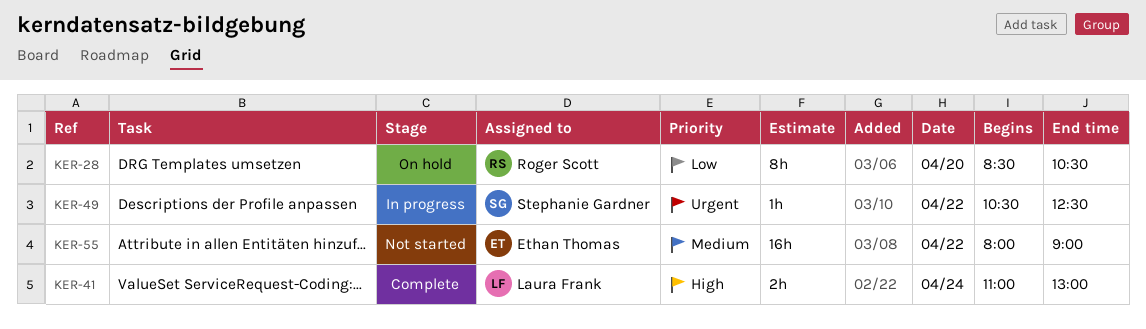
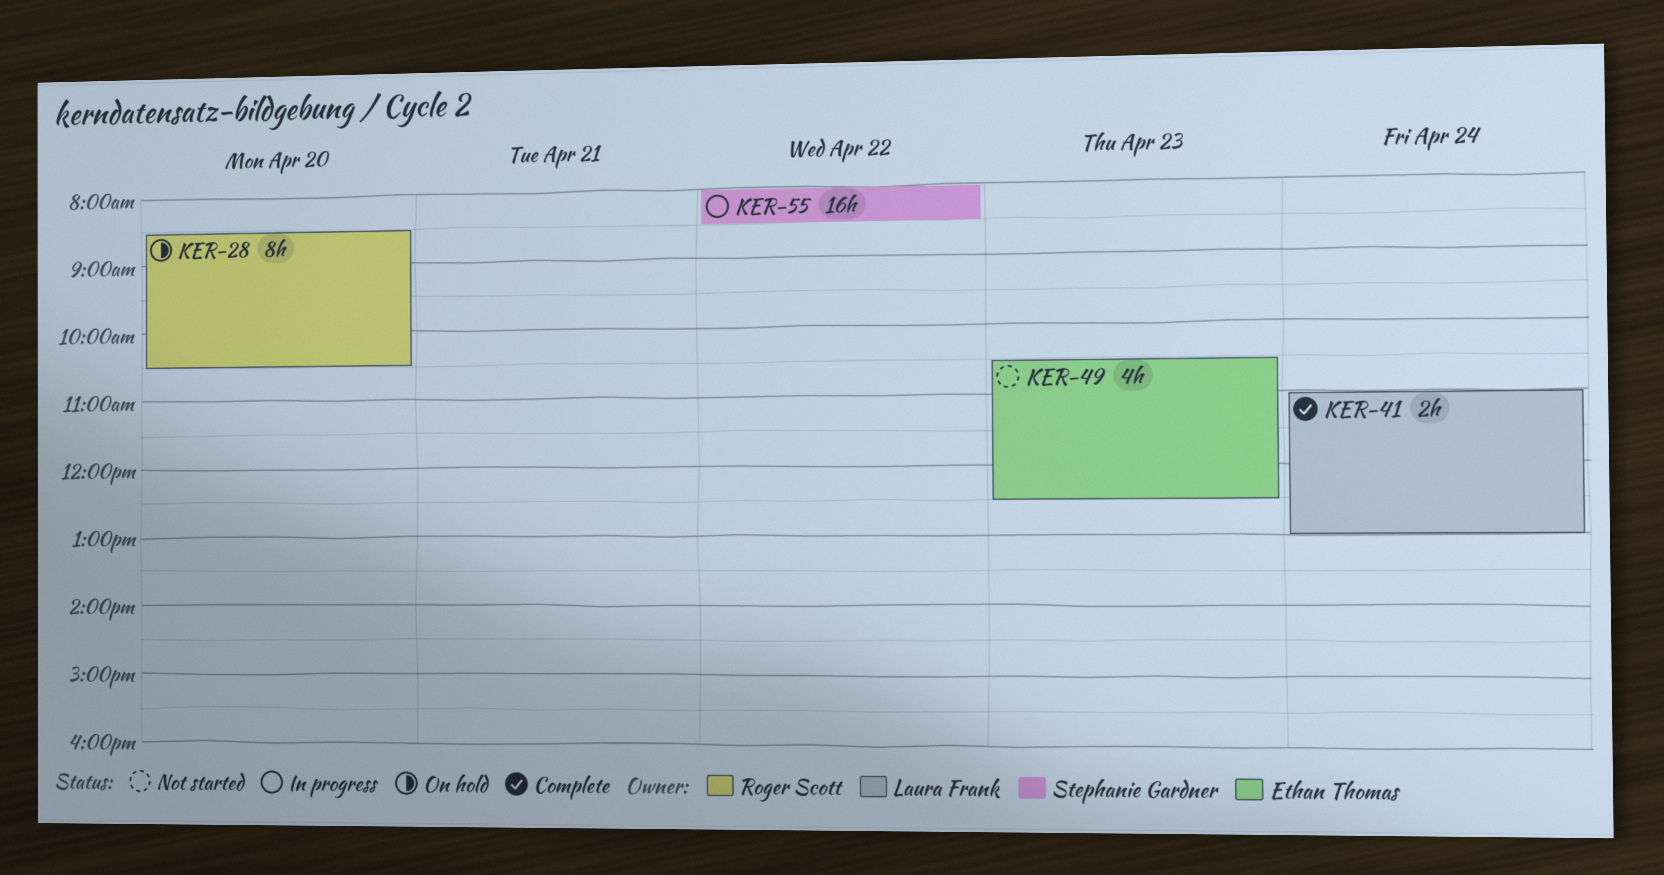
KER-49, status: In progress -> Not started
KER-49, owner: Stephanie Gardner -> Ethan Thomas
KER-49, estimate: 1h -> 4h
KER-49, day: Apr 22 -> Apr 23
KER-55, status: Not started -> In progress
KER-55, owner: Ethan Thomas -> Stephanie Gardner
KER-55, ends: 09:00 -> 08:30

